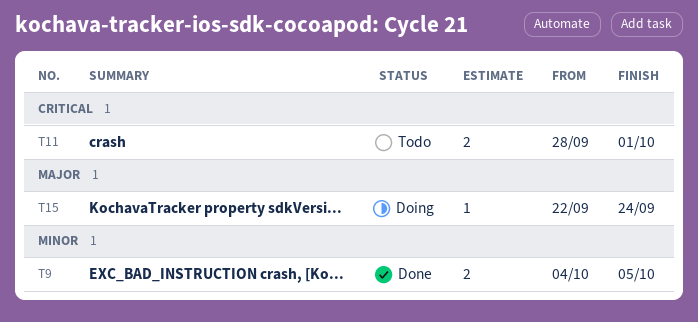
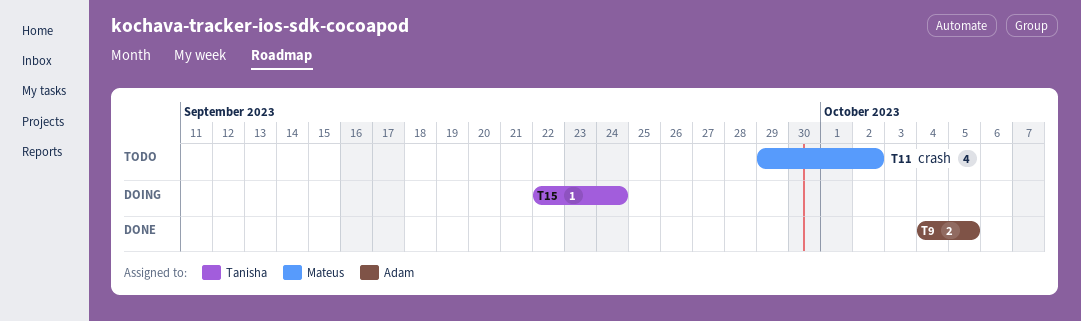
T11, estimate: 2 -> 4
T11, start: Sep 28 -> Sep 29
T11, due: Oct 1 -> Oct 2

